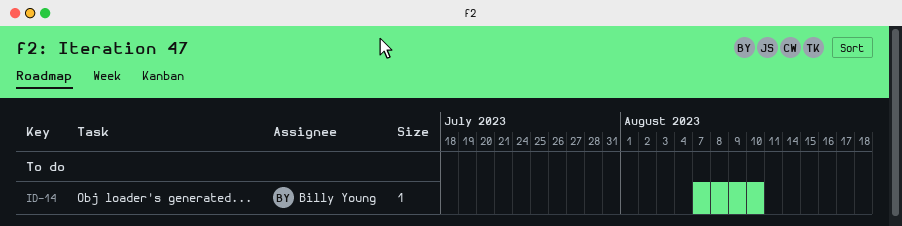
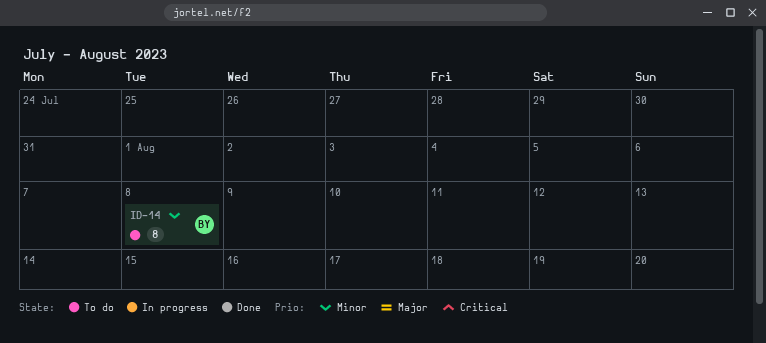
ID-14, estimate: 1 -> 8
ID-14, due: Aug 10 -> Aug 8

